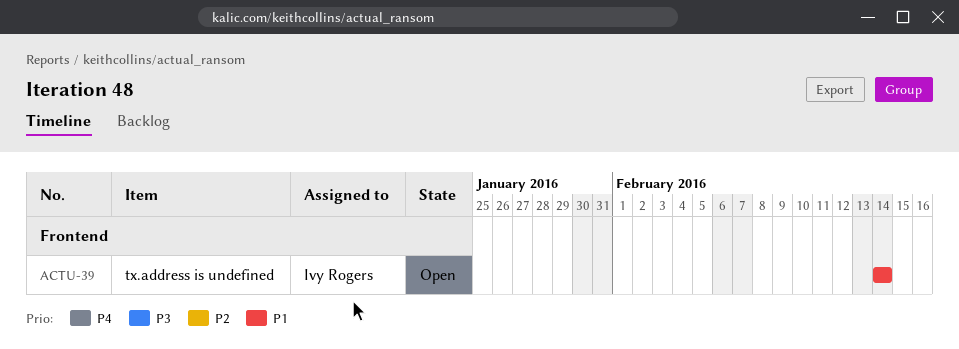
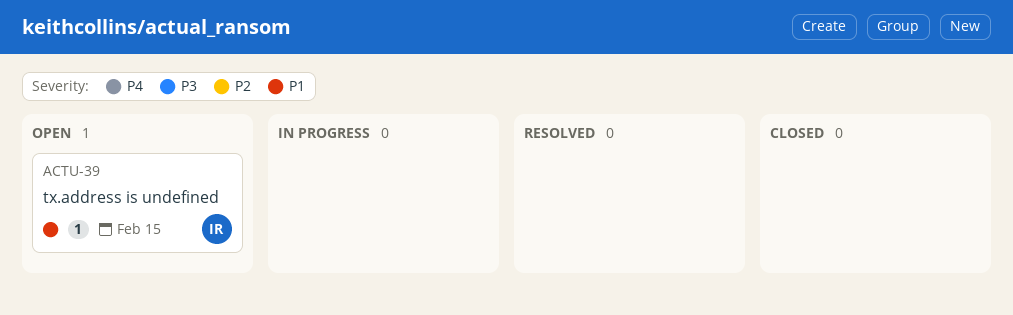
ACTU-39, due: Feb 14 -> Feb 15

